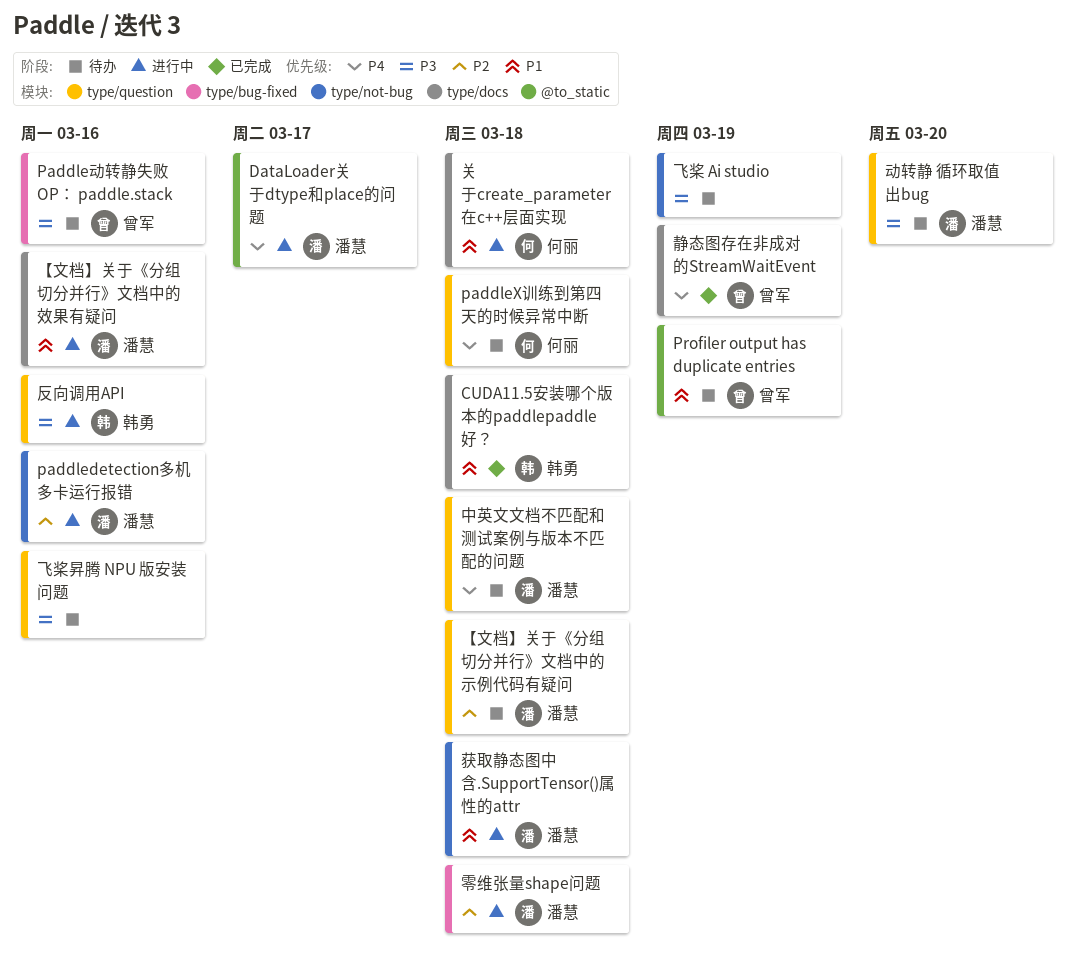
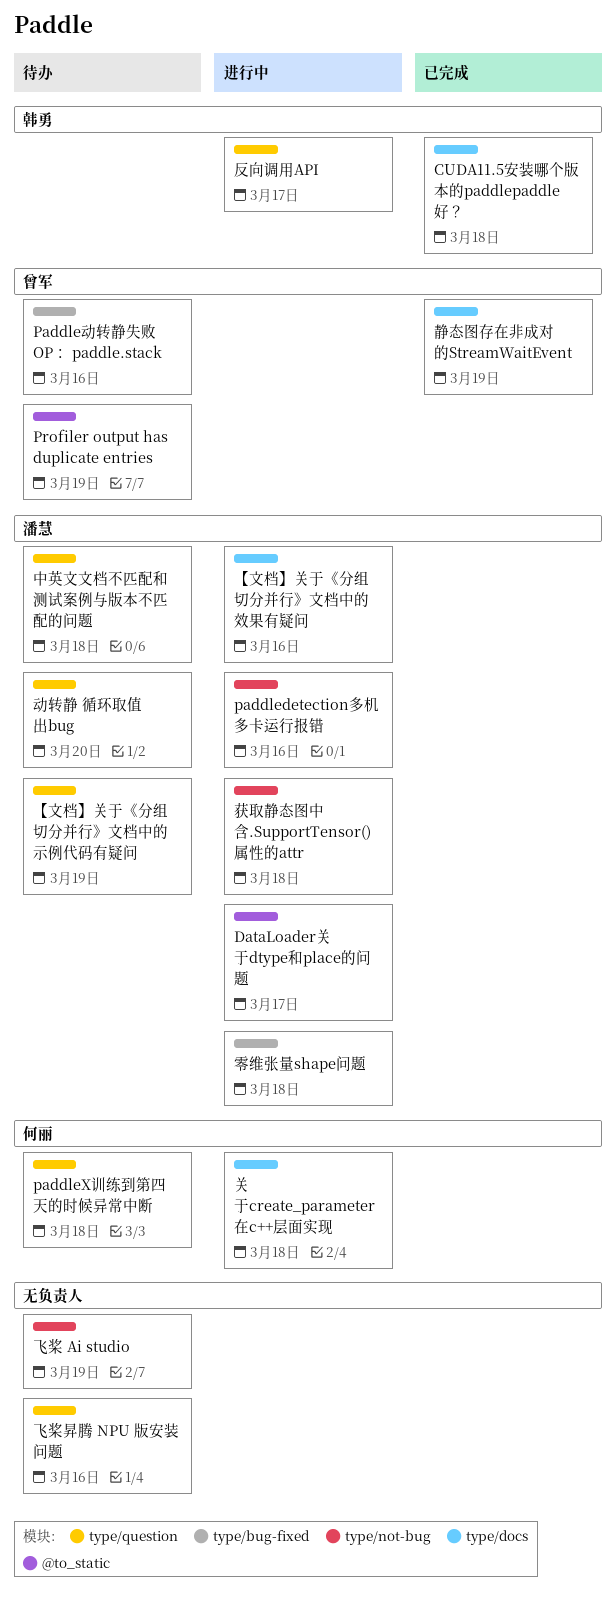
【文档】关于《分组切分并行》文档中的示例代码有疑问, due: Mar 18 -> Mar 19
反向调用API, due: Mar 16 -> Mar 17

